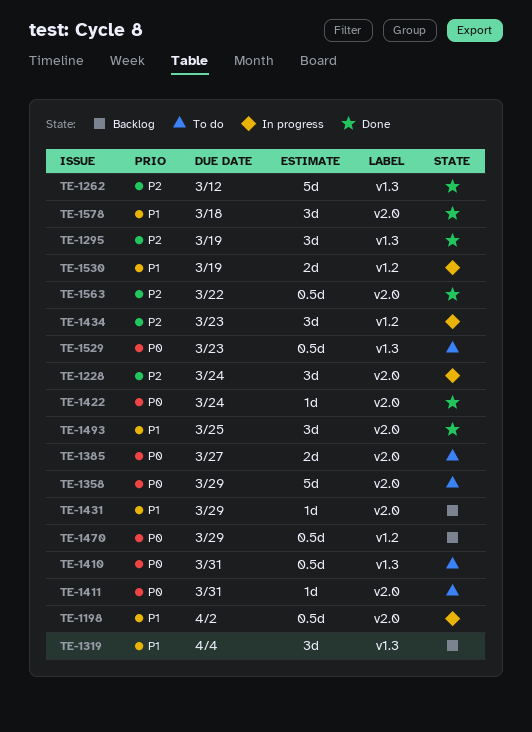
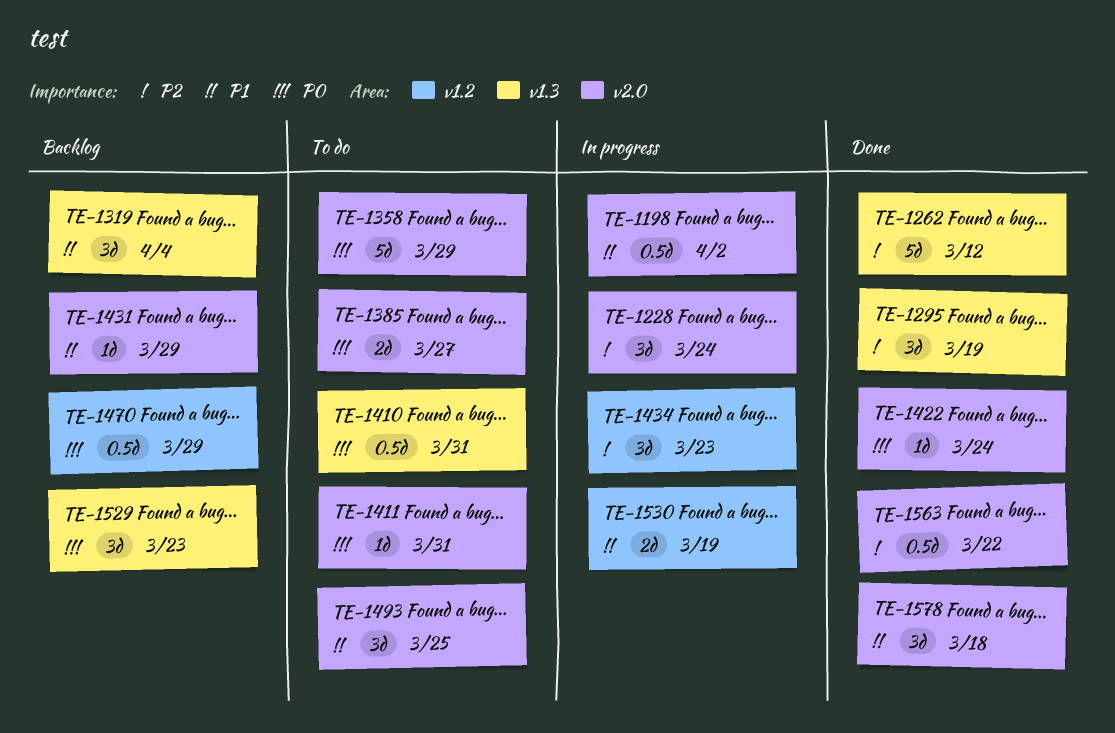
TE-1493, status: Done -> To do
TE-1529, status: To do -> Backlog
TE-1529, estimate: 0.5d -> 3d

